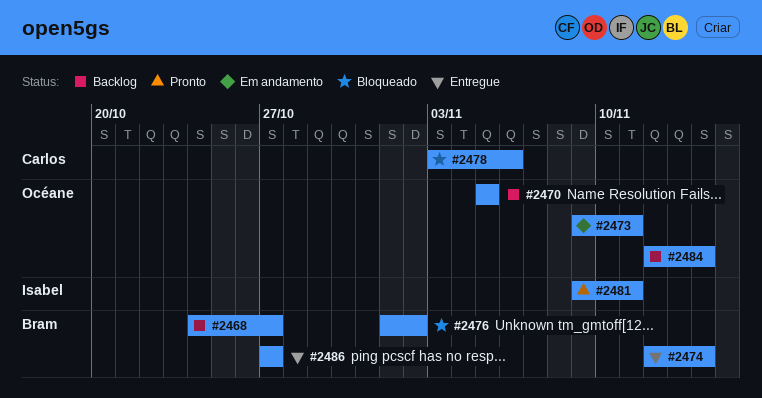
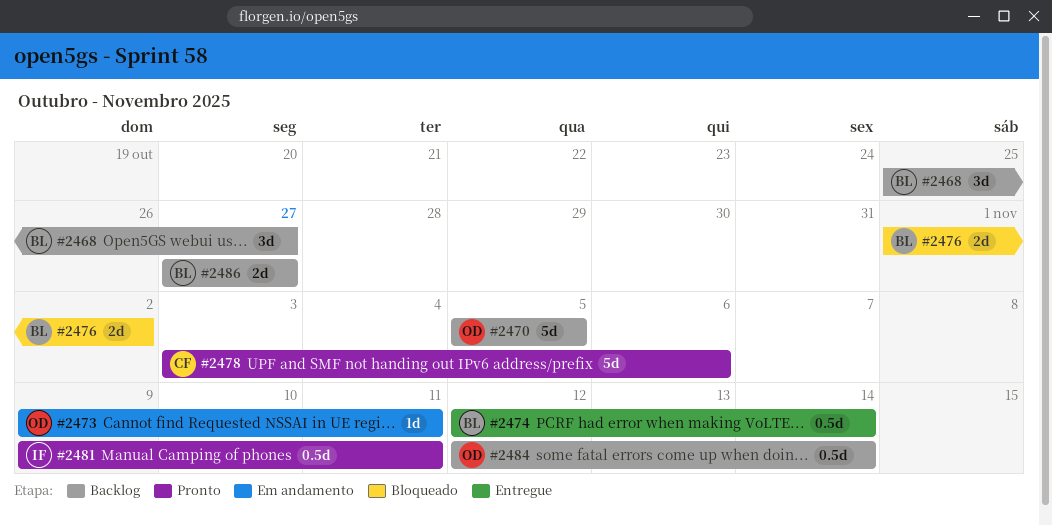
#2468, start: Oct 24 -> Oct 25
#2478, status: Bloqueado -> Pronto
#2486, status: Entregue -> Backlog

